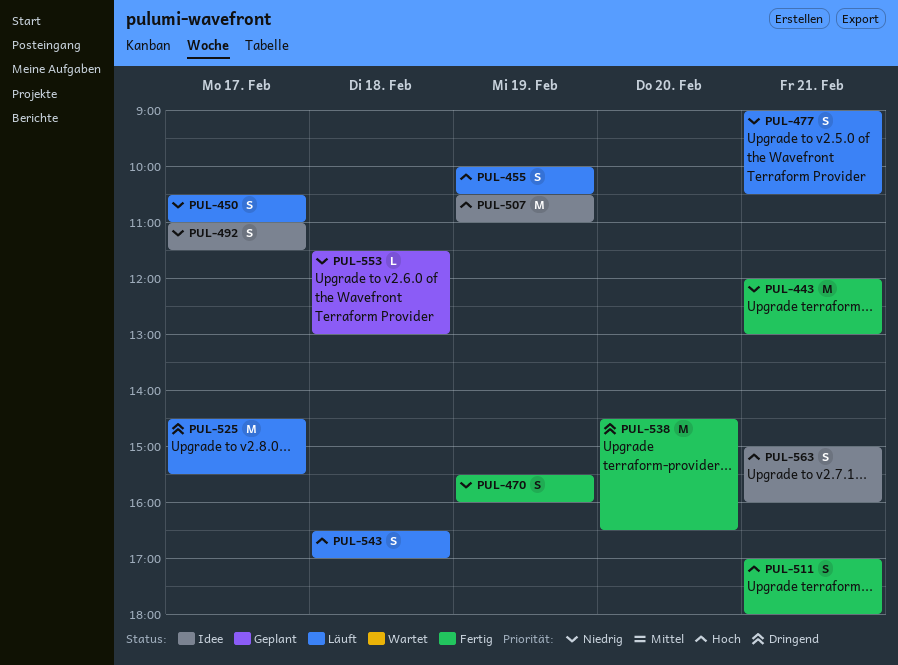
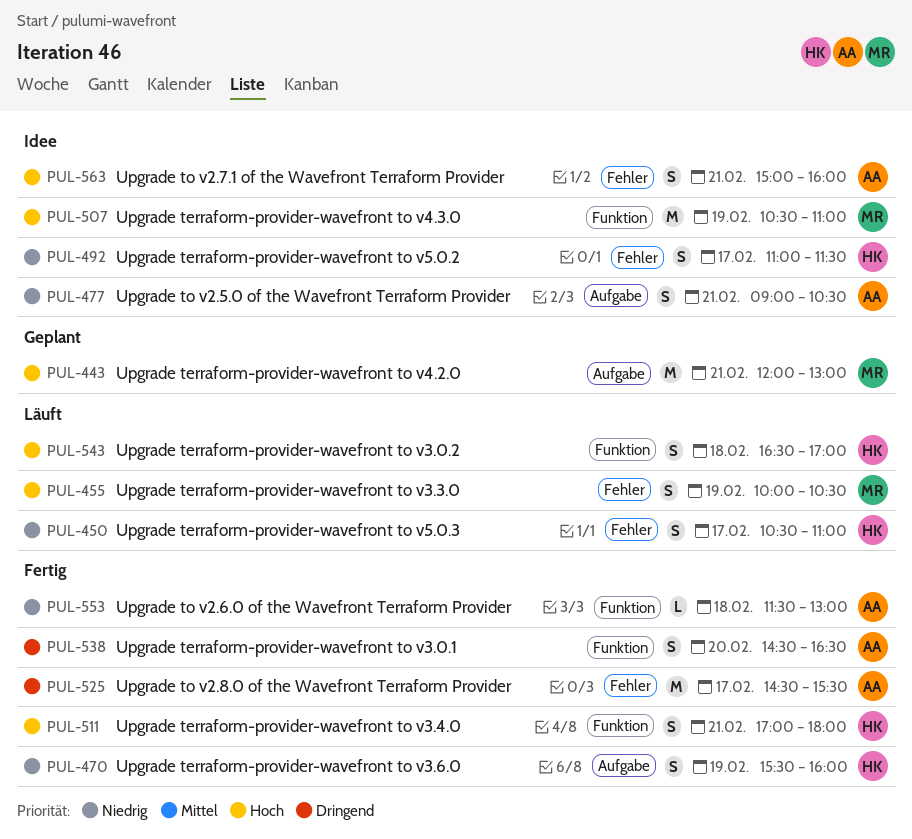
PUL-443, status: Fertig -> Geplant
PUL-443, priority: Niedrig -> Hoch
PUL-477, status: Läuft -> Idee
PUL-525, status: Läuft -> Fertig
PUL-538, estimate: M -> S
PUL-553, status: Geplant -> Fertig

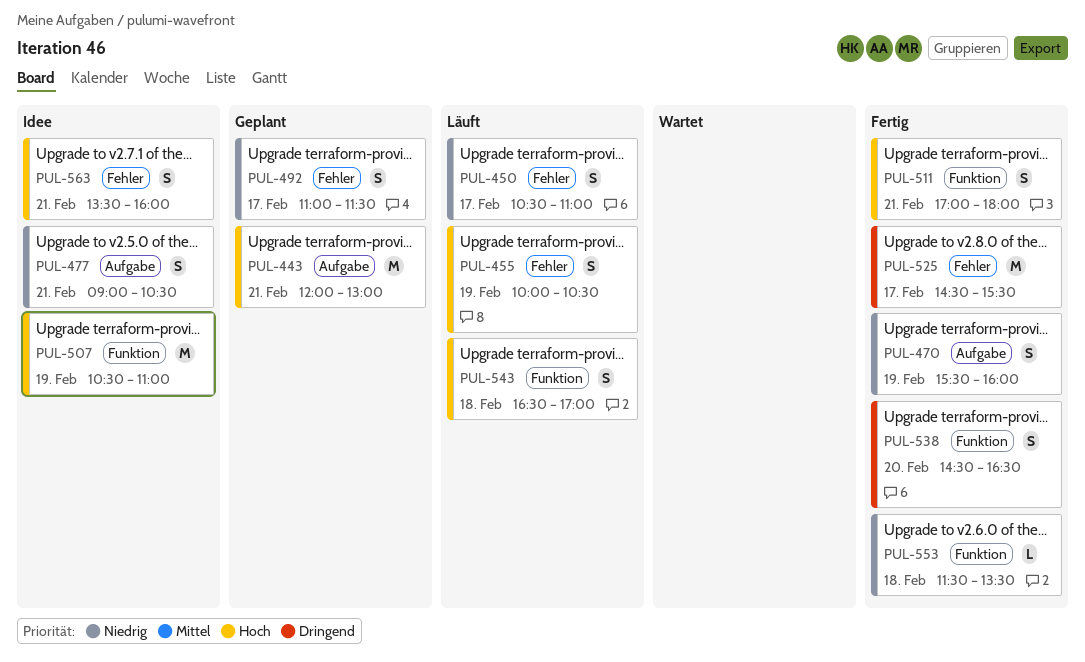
PUL-492, status: Idee -> Geplant
PUL-553, ends: 13:00 -> 13:30
PUL-563, begins: 15:00 -> 13:30

